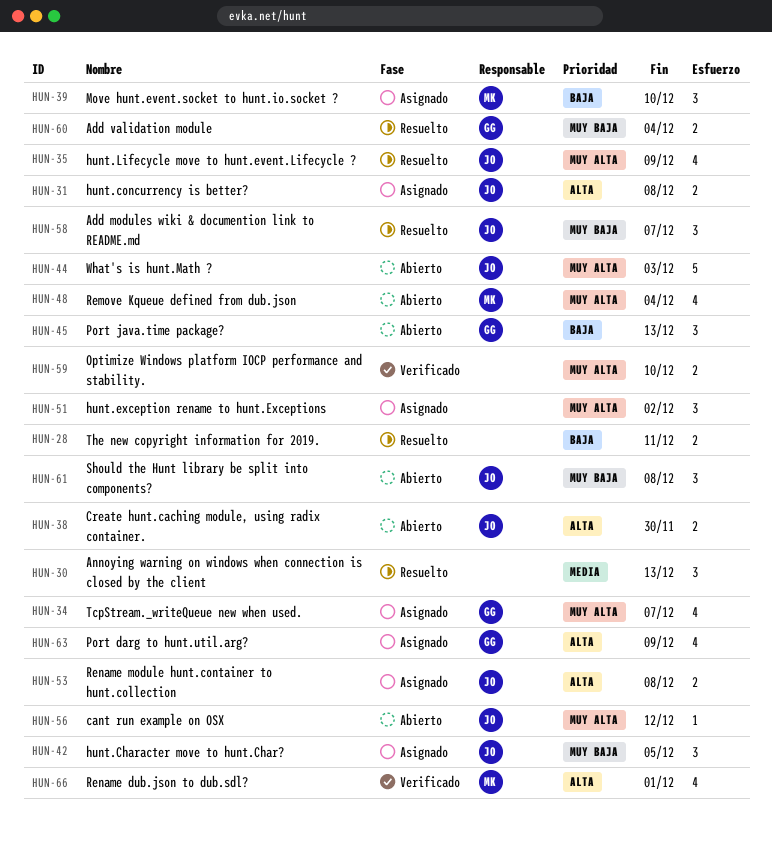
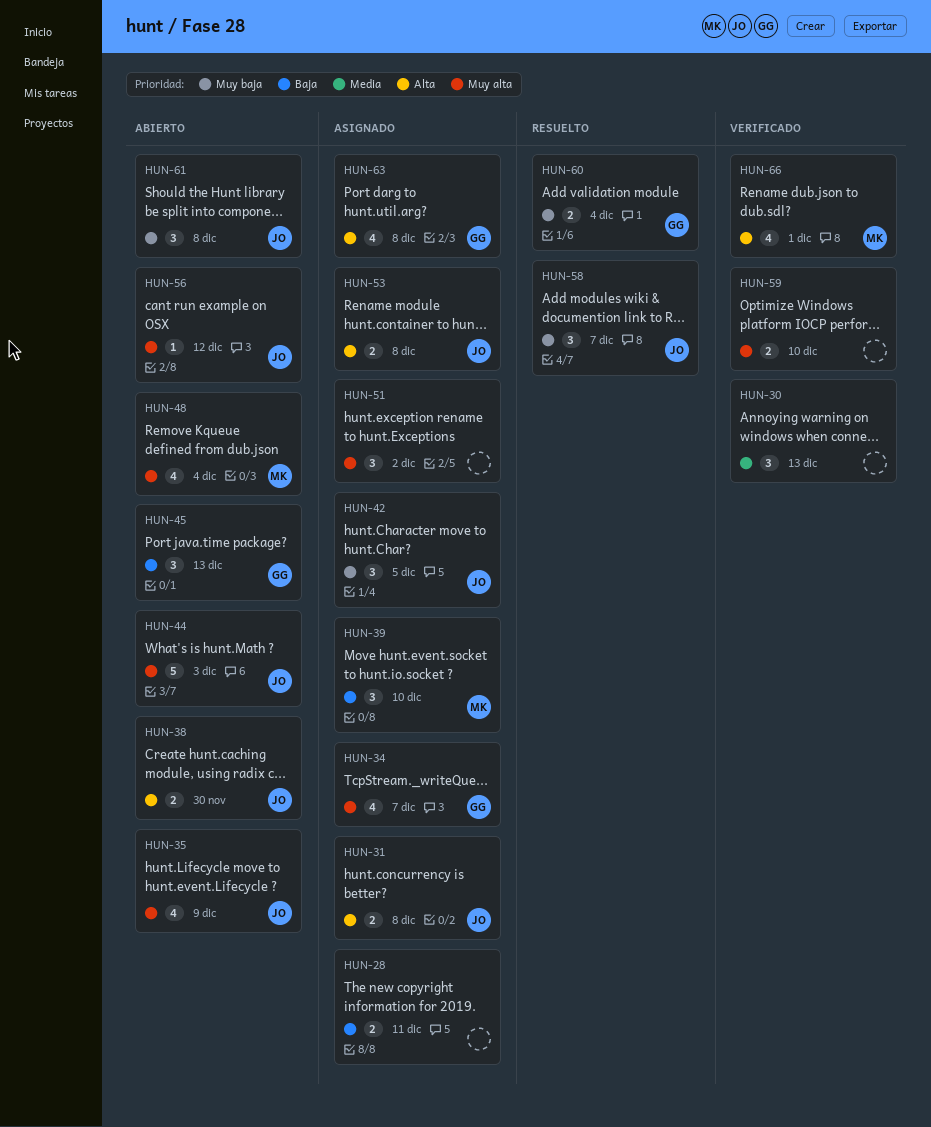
HUN-28, status: Resuelto -> Asignado
HUN-30, status: Resuelto -> Verificado
HUN-35, status: Resuelto -> Abierto
HUN-63, due: Dec 9 -> Dec 8

